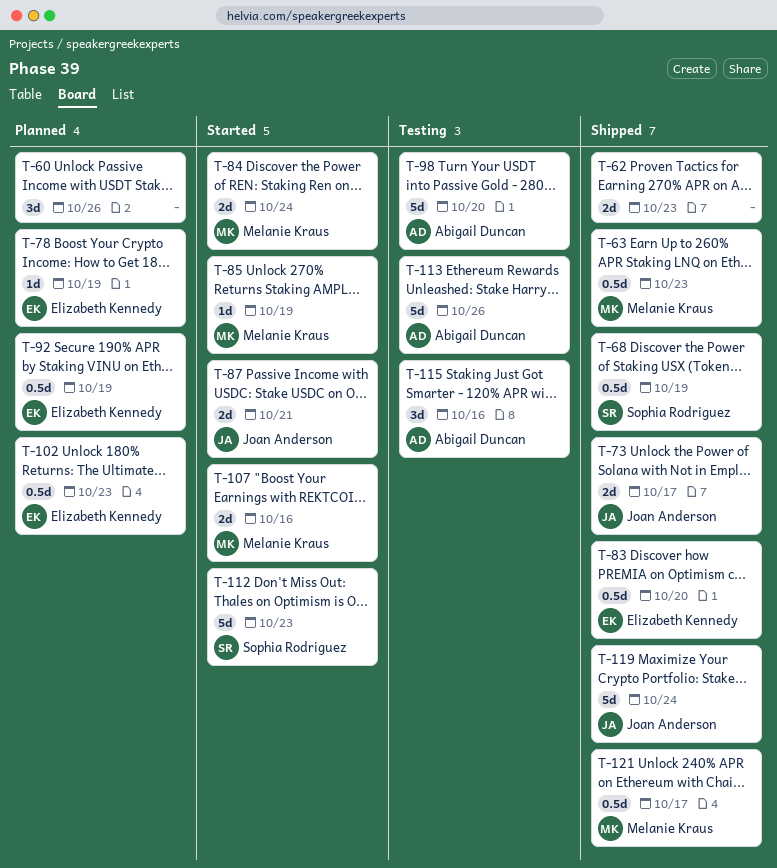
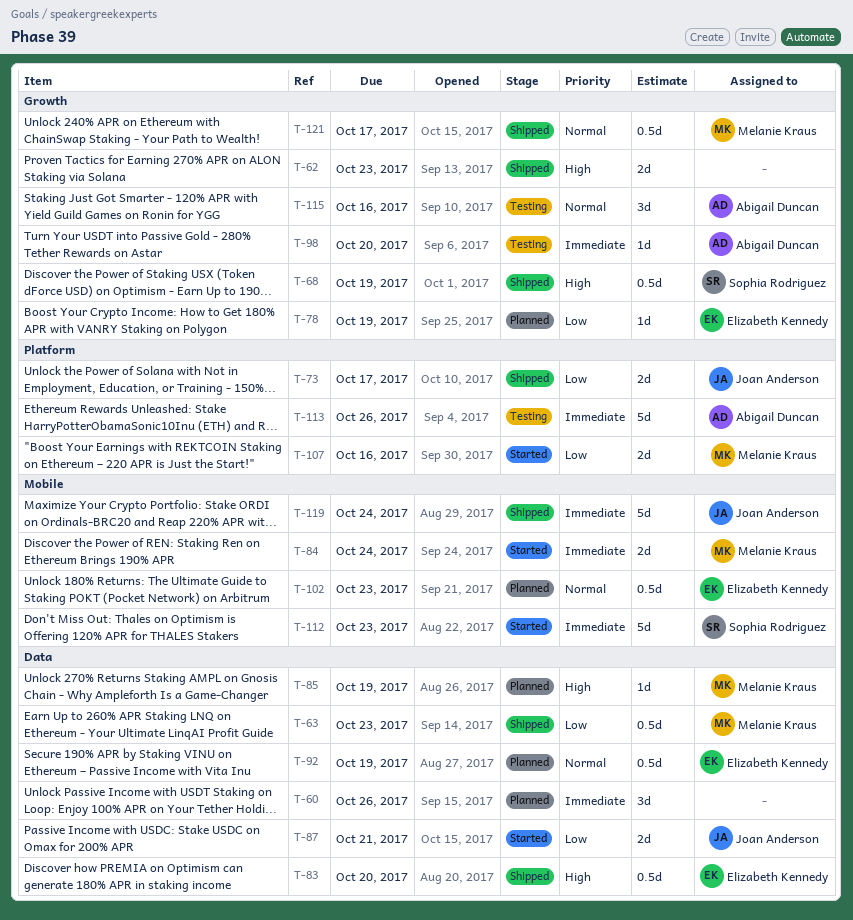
T-85, status: Started -> Planned
T-98, estimate: 5d -> 1d

